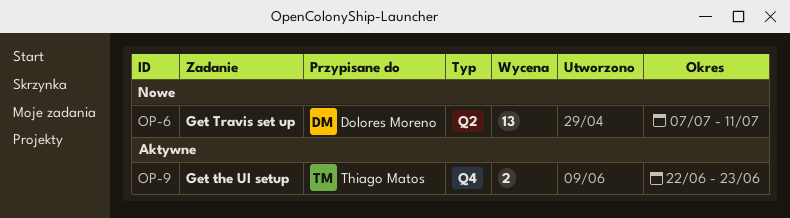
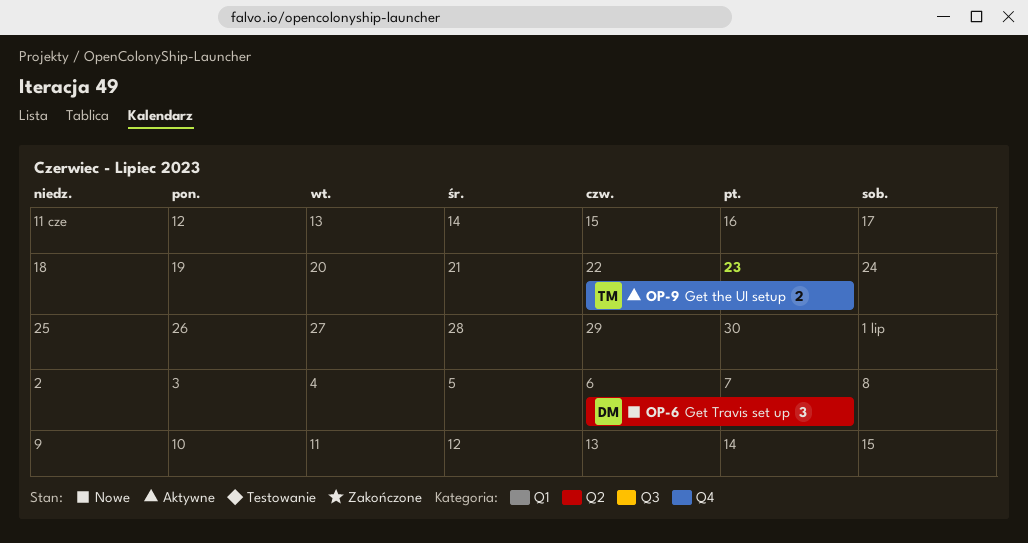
OP-6, estimate: 13 -> 3
OP-6, start: Jul 7 -> Jul 6
OP-6, due: Jul 11 -> Jul 7

